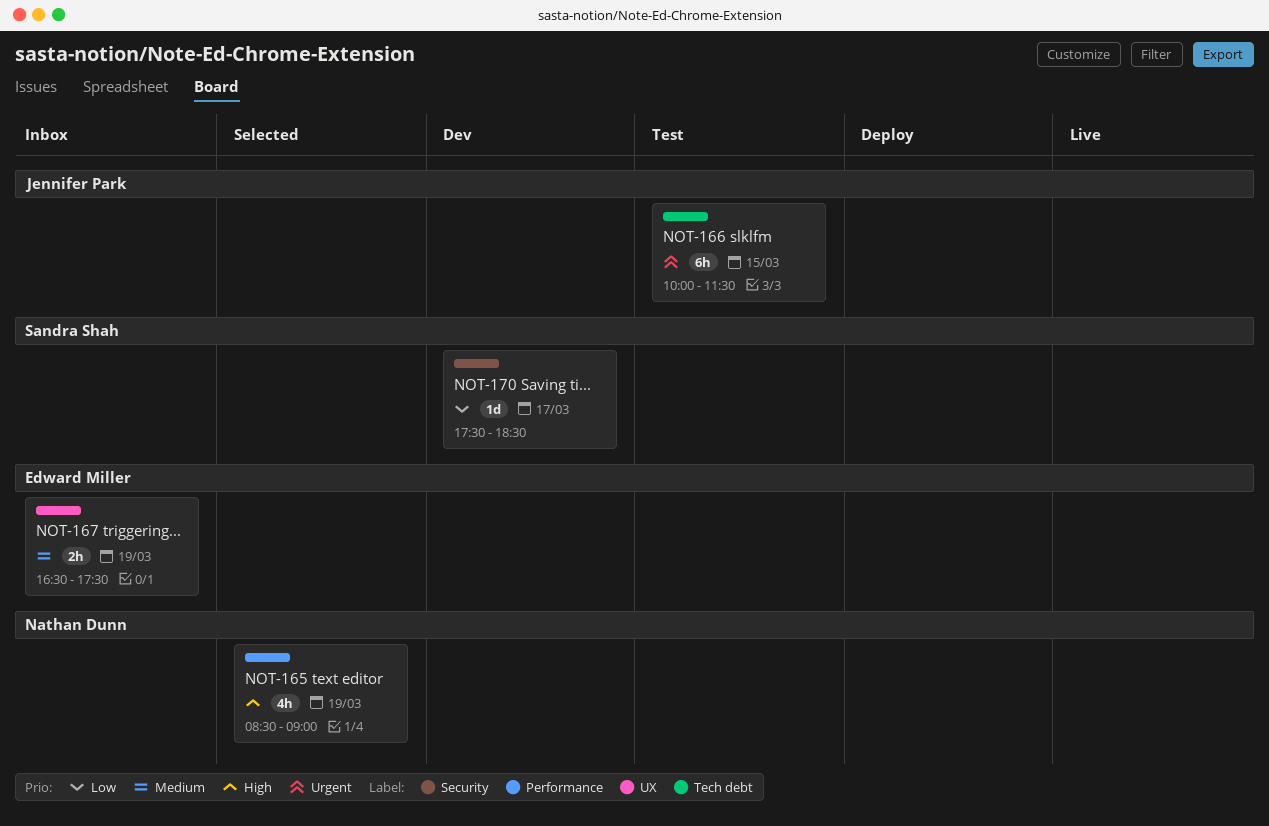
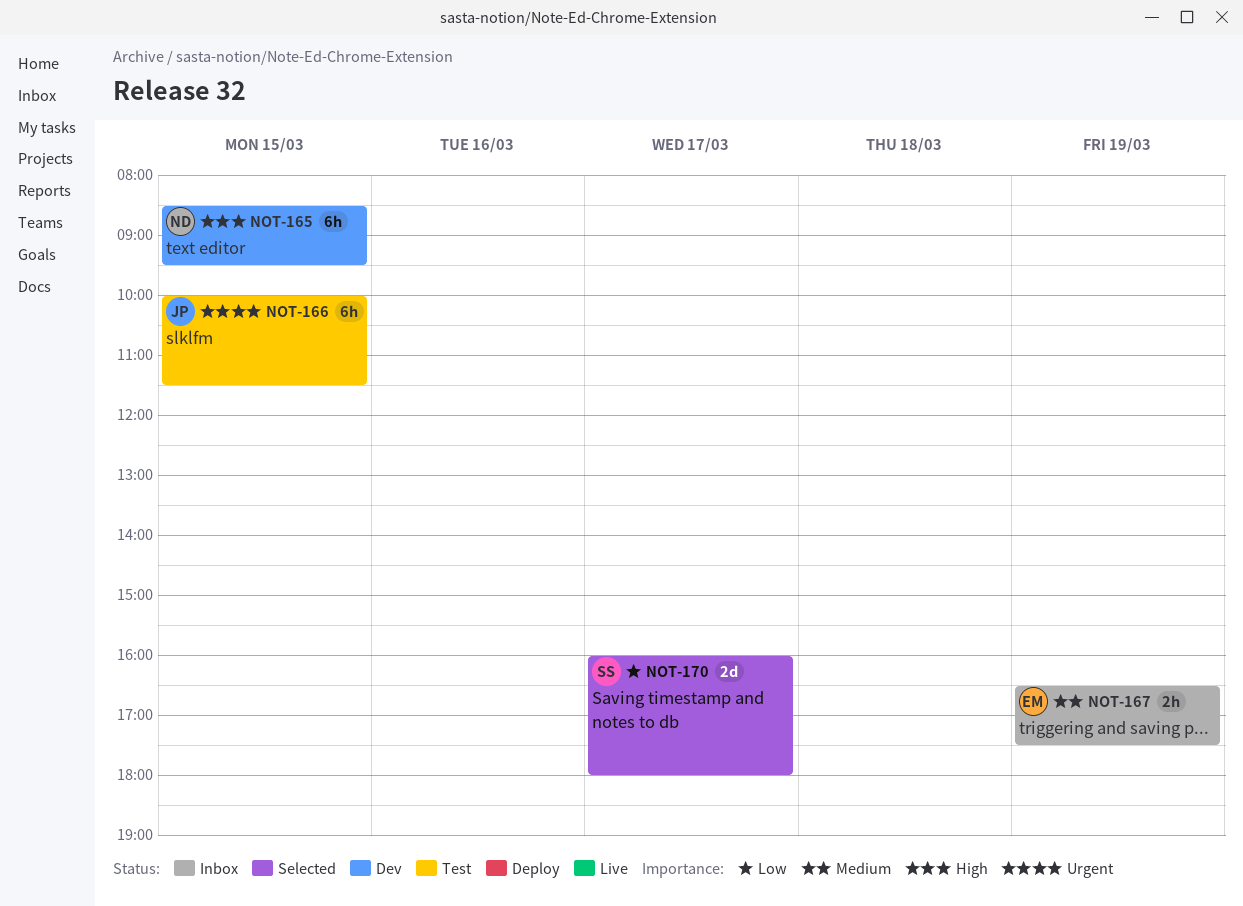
NOT-165, status: Selected -> Dev
NOT-165, estimate: 4h -> 6h
NOT-165, day: Mar 19 -> Mar 15
NOT-165, ends: 09:00 -> 09:30
NOT-170, status: Dev -> Selected
NOT-170, estimate: 1d -> 2d
NOT-170, begins: 17:30 -> 16:00
NOT-170, ends: 18:30 -> 18:00

